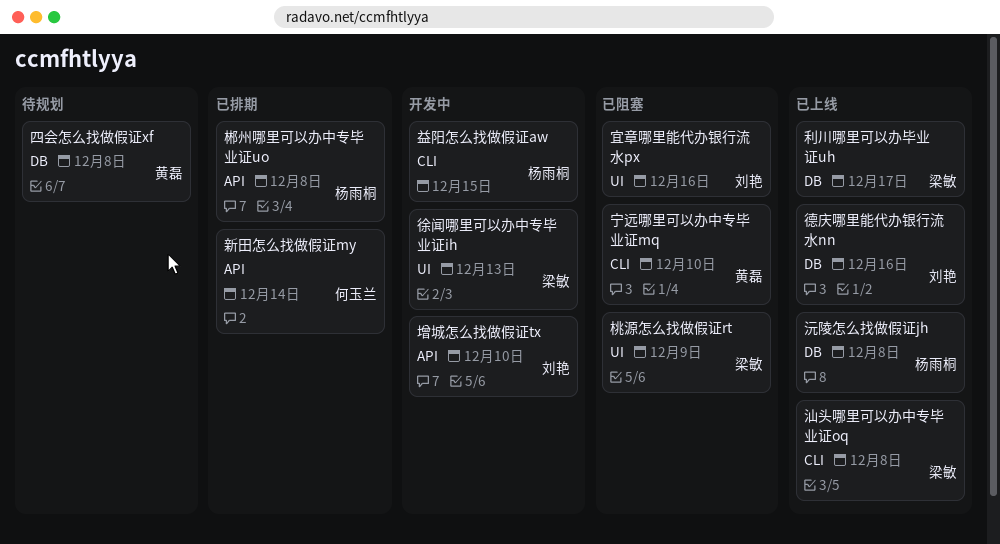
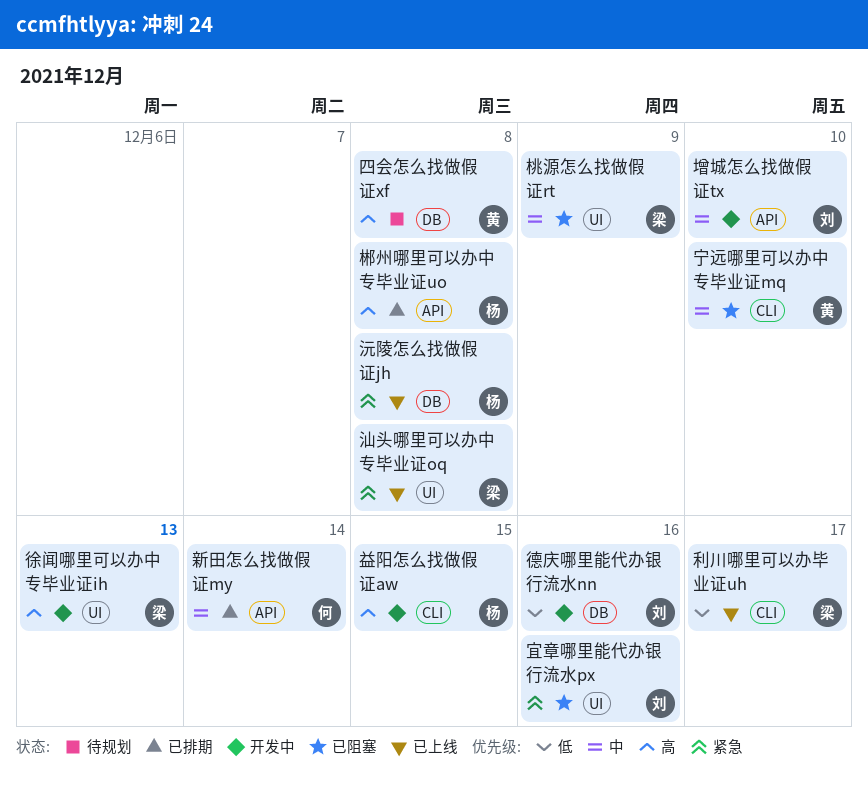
利川哪里可以办毕业证uh, label: DB -> CLI
德庆哪里能代办银行流水nn, status: 已上线 -> 开发中
汕头哪里可以办中专毕业证oq, label: CLI -> UI

